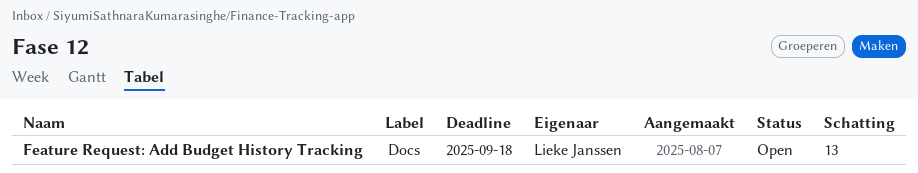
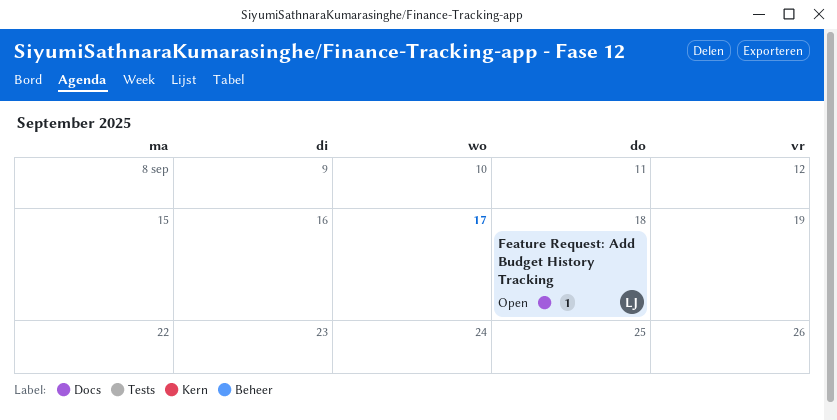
Feature Request: Add Budget History Tracking, estimate: 13 -> 1

